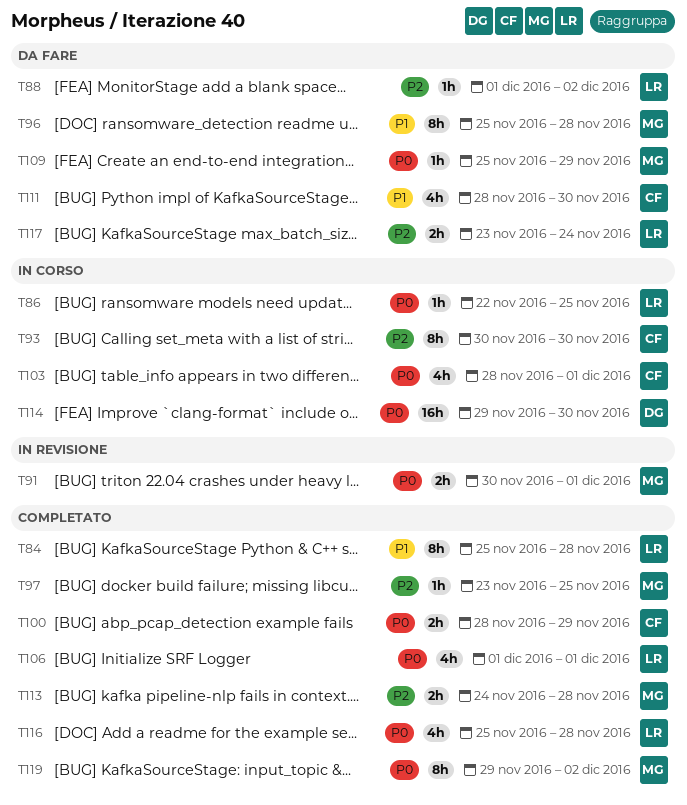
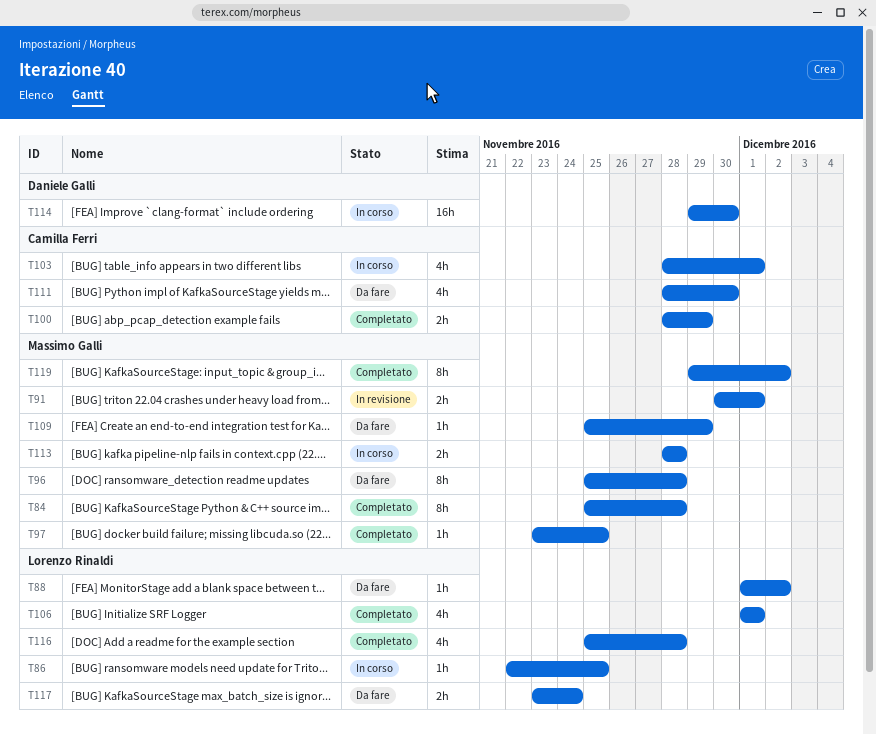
T84, owner: Lorenzo Rinaldi -> Massimo Galli
T93: present -> none
T113, status: Completato -> In corso
T113, start: Nov 24 -> Nov 28

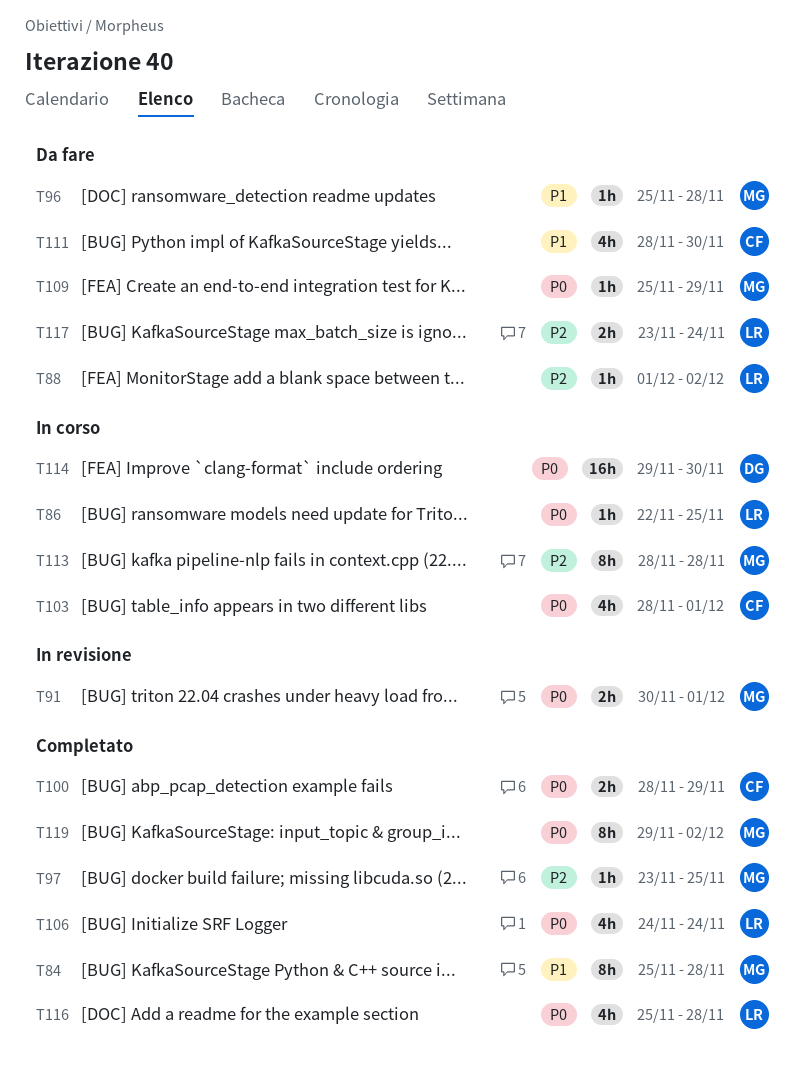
T96, estimate: 8h -> 1h
T106, start: Dec 1 -> Nov 24
T106, due: Dec 1 -> Nov 24
T113, estimate: 2h -> 8h

